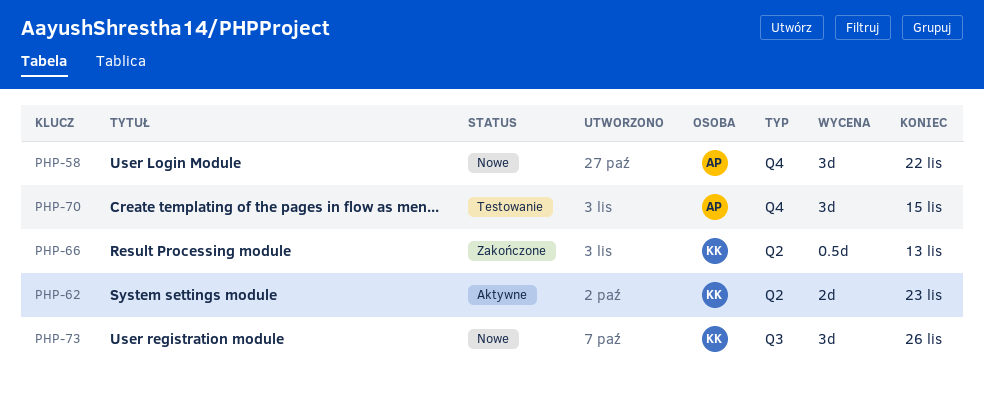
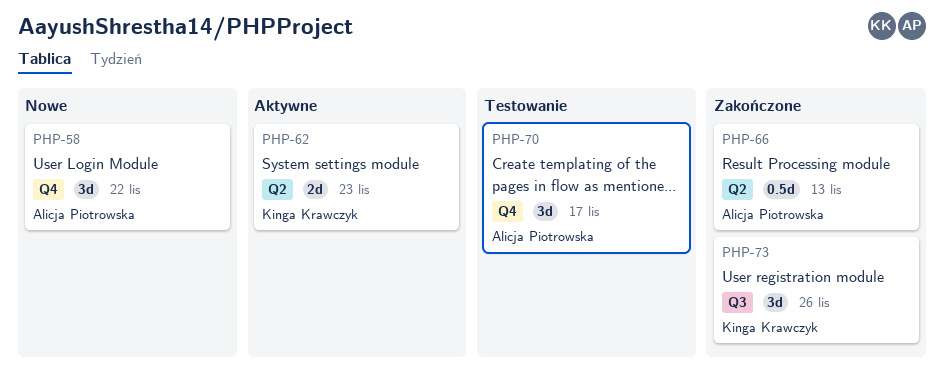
PHP-66, owner: Kinga Krawczyk -> Alicja Piotrowska
PHP-70, due: Nov 15 -> Nov 17
PHP-73, status: Nowe -> Zakończone

